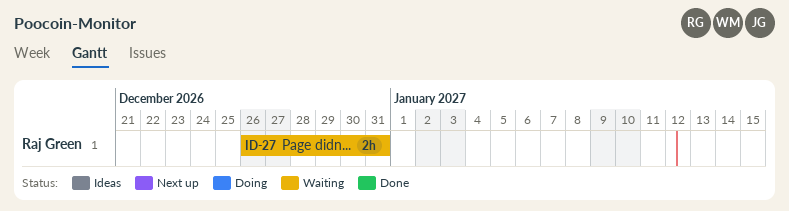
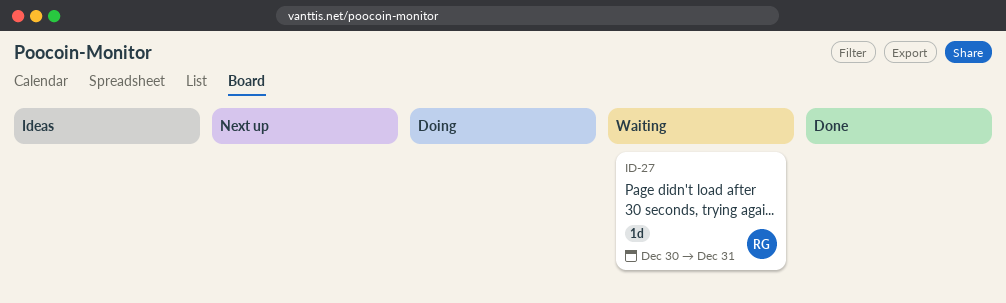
ID-27, estimate: 2h -> 1d
ID-27, start: Dec 26 -> Dec 30

